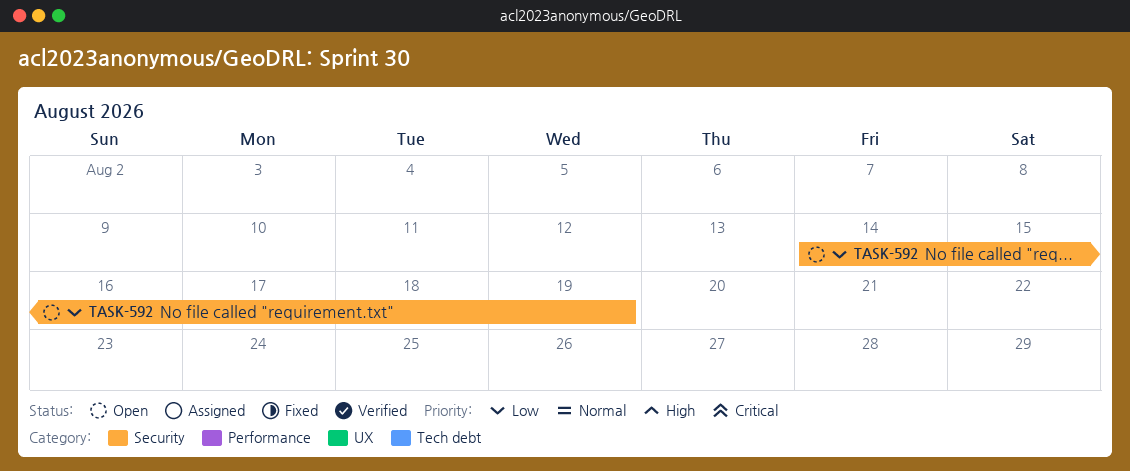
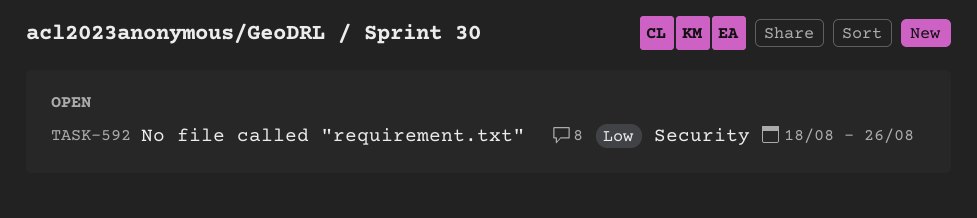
TASK-592, start: Aug 14 -> Aug 18
TASK-592, due: Aug 19 -> Aug 26

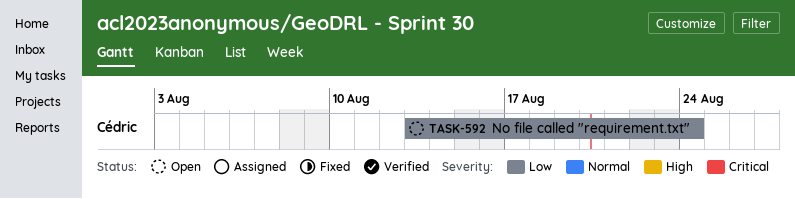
TASK-592, start: Aug 18 -> Aug 13
TASK-592, due: Aug 26 -> Aug 24

